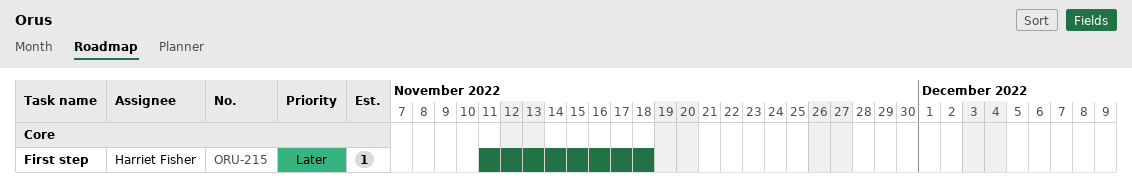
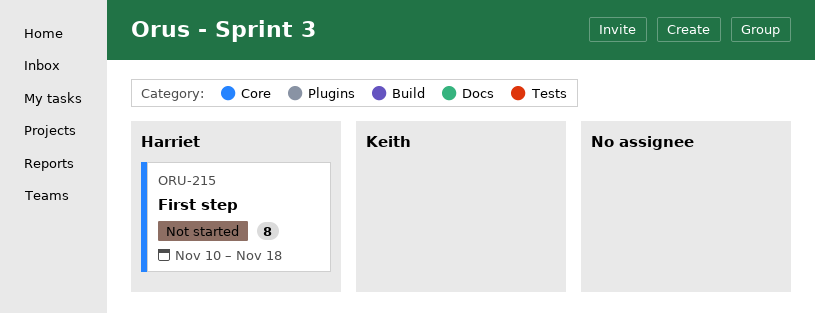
ORU-215, estimate: 1 -> 8
ORU-215, start: Nov 11 -> Nov 10

